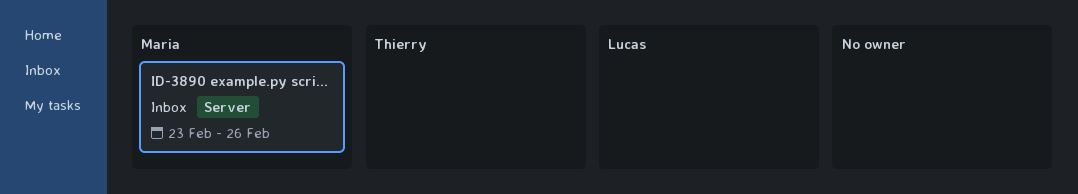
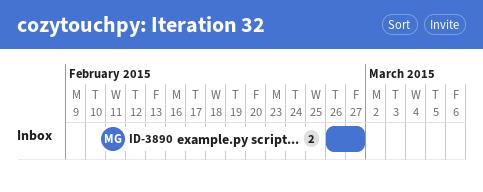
ID-3890, start: Feb 23 -> Feb 26
ID-3890, due: Feb 26 -> Feb 27

